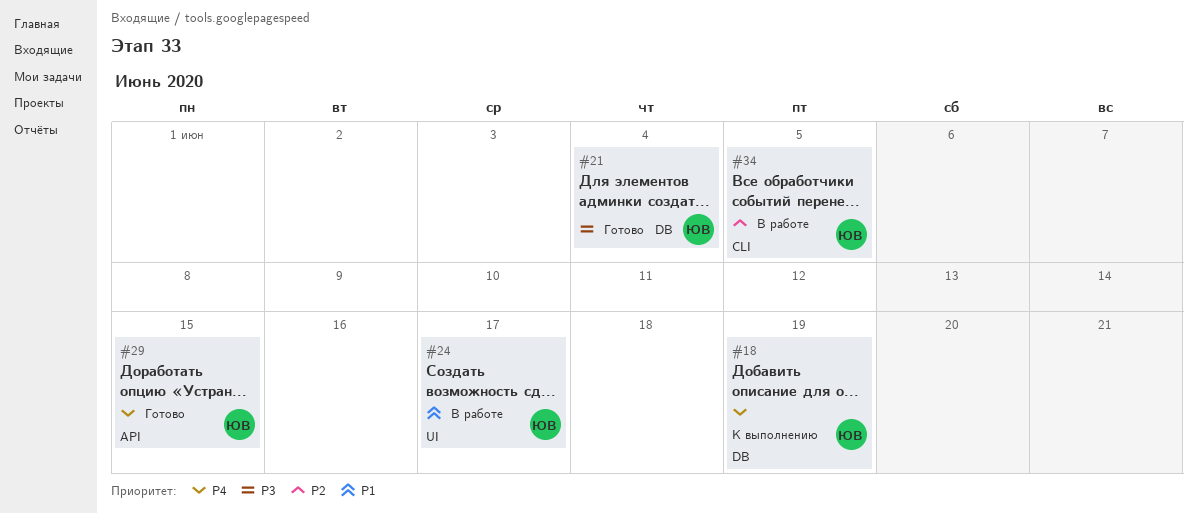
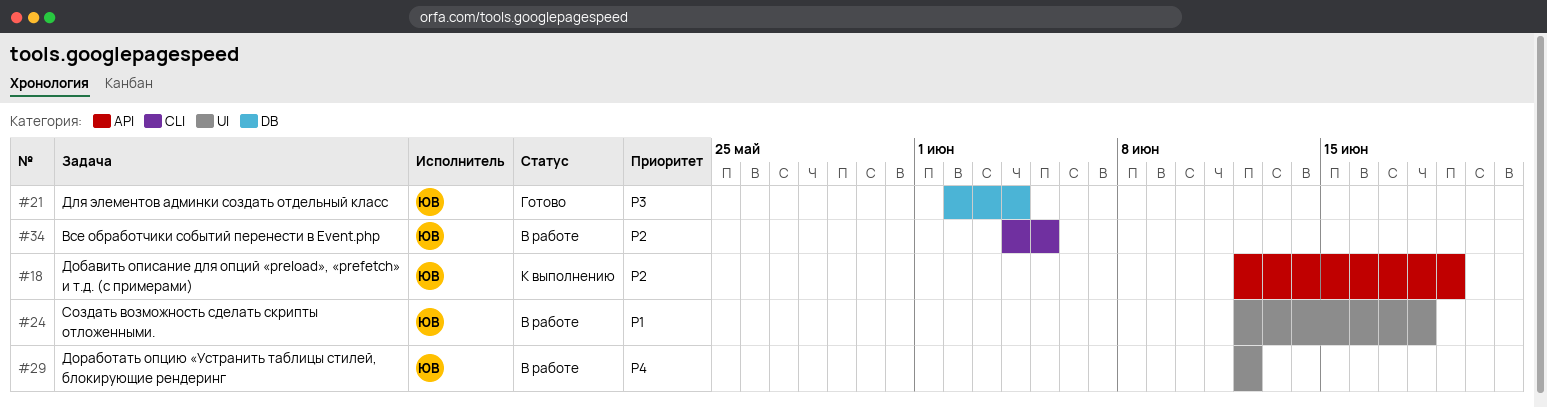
#18, priority: P4 -> P2
#18, label: DB -> API
#24, due: Jun 17 -> Jun 18
#29, status: Готово -> В работе
#29, label: API -> UI
#29, due: Jun 15 -> Jun 12

